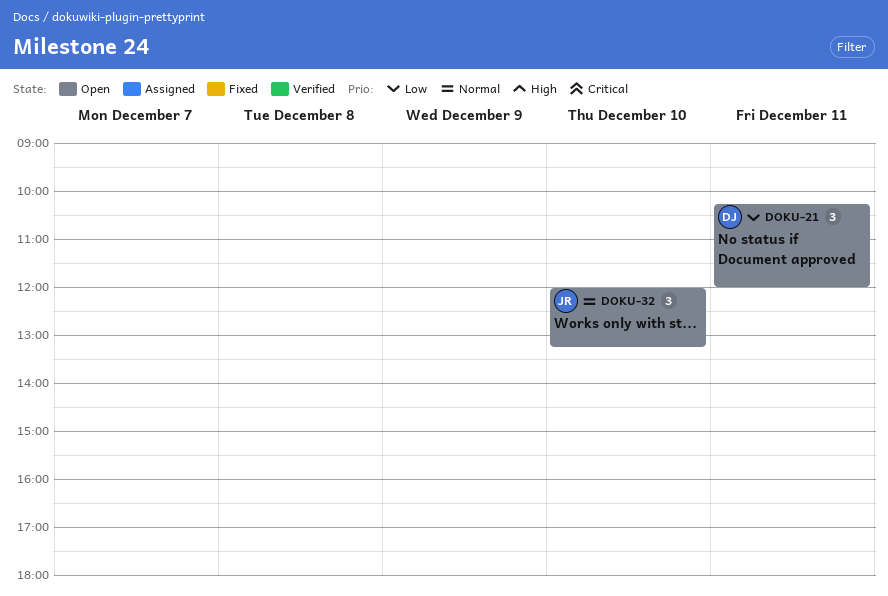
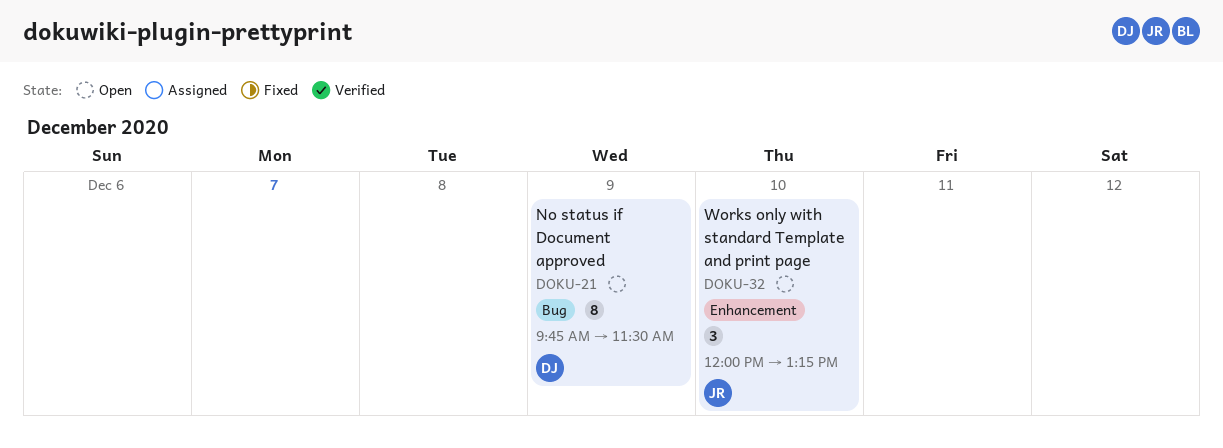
DOKU-21, estimate: 3 -> 8
DOKU-21, day: Dec 11 -> Dec 9
DOKU-21, begins: 10:15 -> 09:45
DOKU-21, ends: 12:00 -> 11:30

